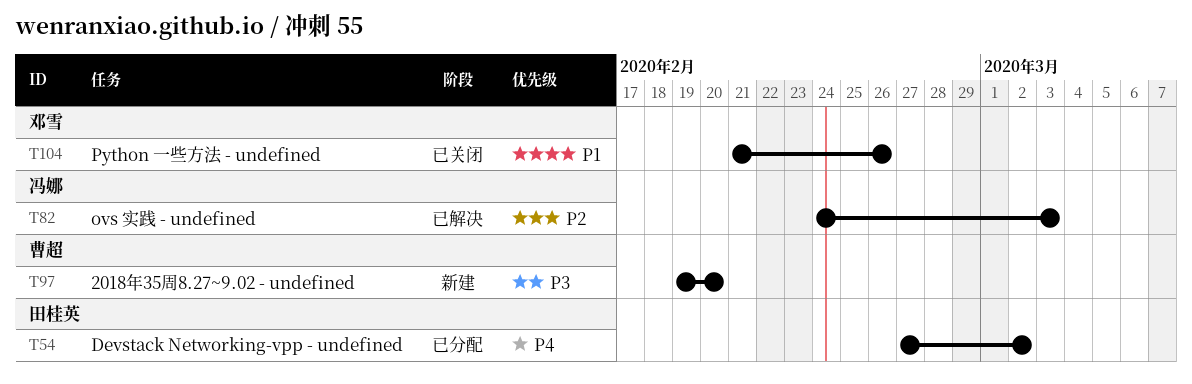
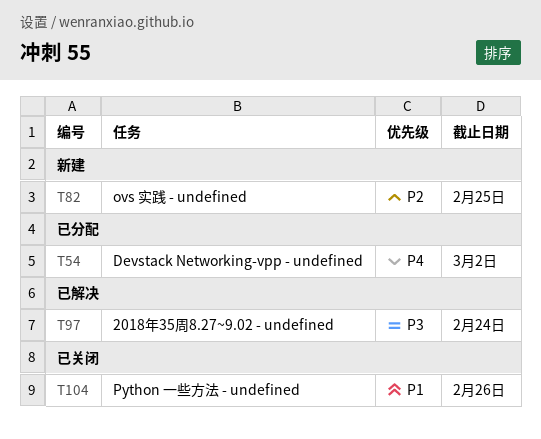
T82, status: 已解决 -> 新建
T82, due: Mar 3 -> Feb 25
T97, status: 新建 -> 已解决
T97, due: Feb 20 -> Feb 24

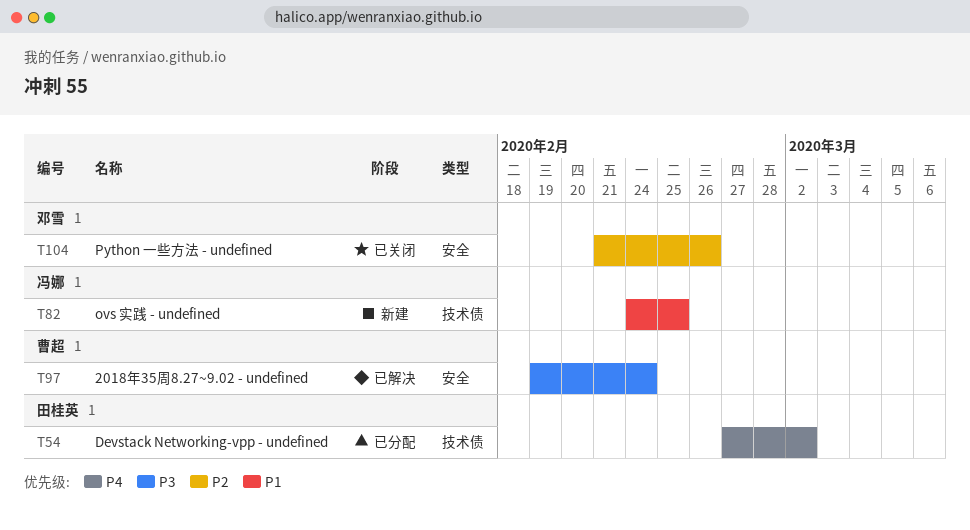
T82, priority: P2 -> P1
T104, priority: P1 -> P2

